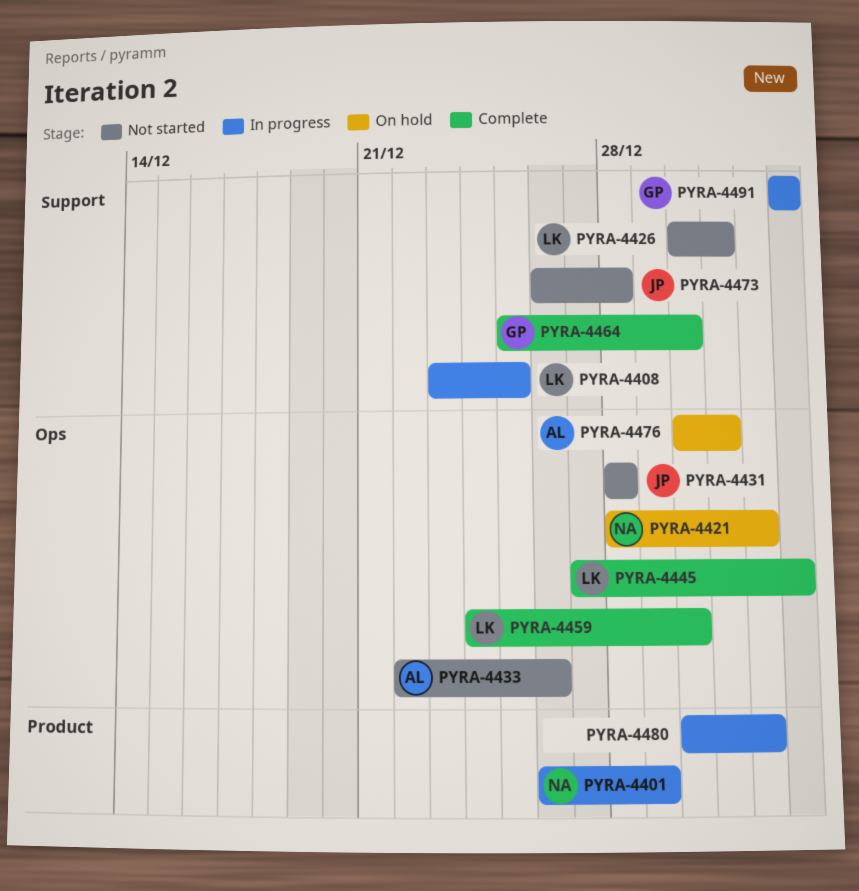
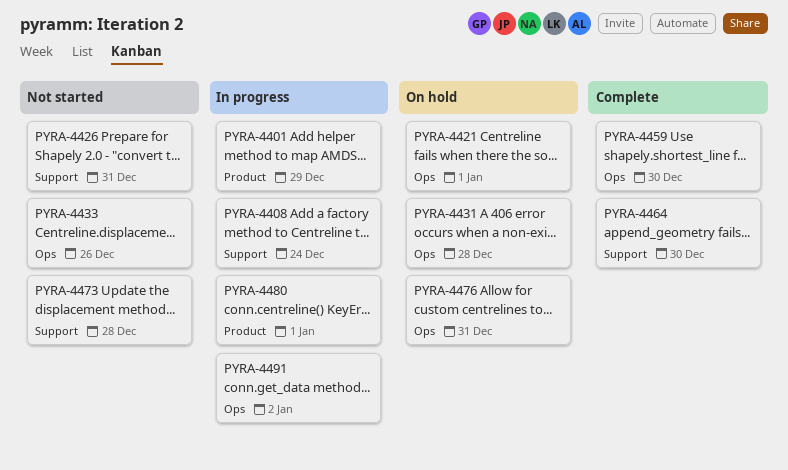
PYRA-4408, due: Dec 25 -> Dec 24
PYRA-4431, status: Not started -> On hold
PYRA-4445: present -> none
PYRA-4491, label: Support -> Ops

